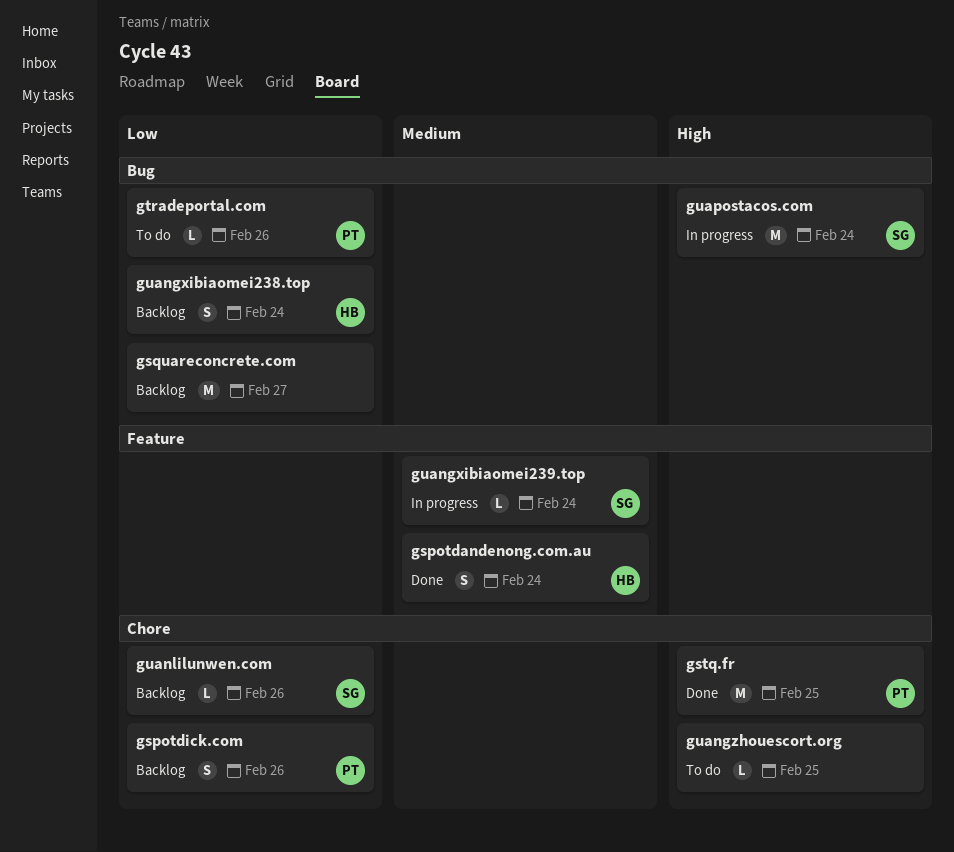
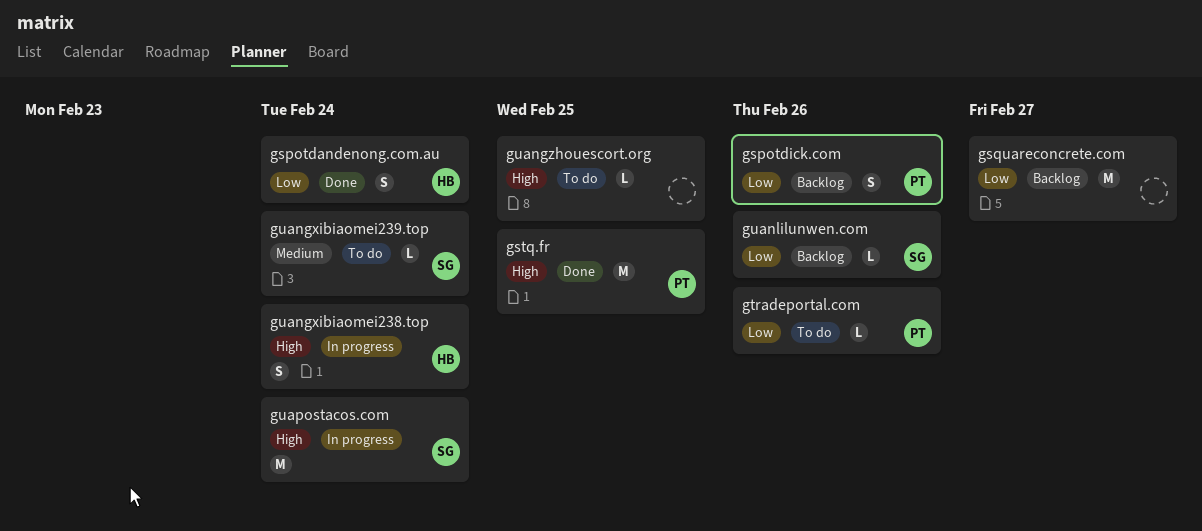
gspotdandenong.com.au, priority: Medium -> Low
guangxibiaomei238.top, status: Backlog -> In progress
guangxibiaomei238.top, priority: Low -> High
guangxibiaomei239.top, status: In progress -> To do

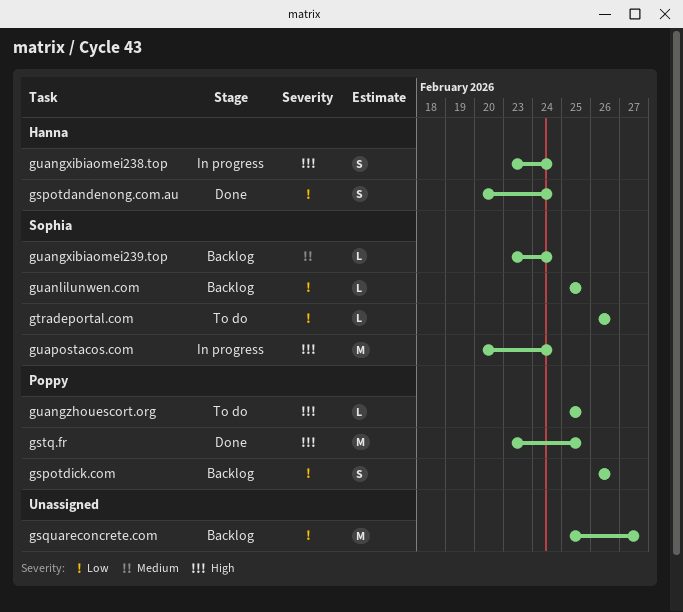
gtradeportal.com, owner: Poppy -> Sophia
guangxibiaomei239.top, status: To do -> Backlog
guangzhouescort.org, owner: none -> Poppy
guanlilunwen.com, due: Feb 26 -> Feb 25

